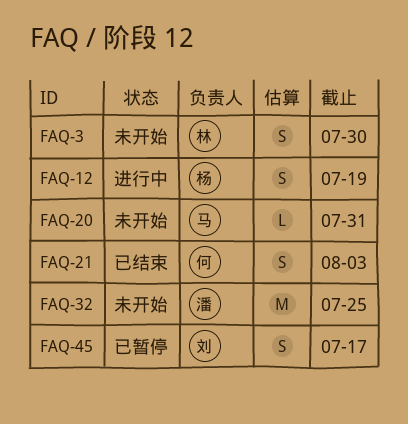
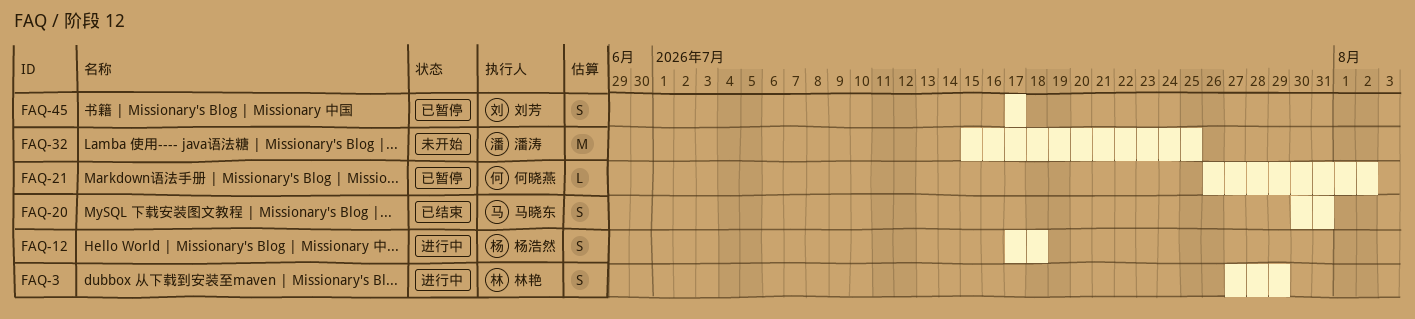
FAQ-3, status: 未开始 -> 进行中
FAQ-3, due: Jul 30 -> Jul 29
FAQ-12, due: Jul 19 -> Jul 18
FAQ-20, status: 未开始 -> 已结束
FAQ-20, estimate: L -> S
FAQ-21, status: 已结束 -> 已暂停
FAQ-21, estimate: S -> L
FAQ-21, due: Aug 3 -> Aug 2

